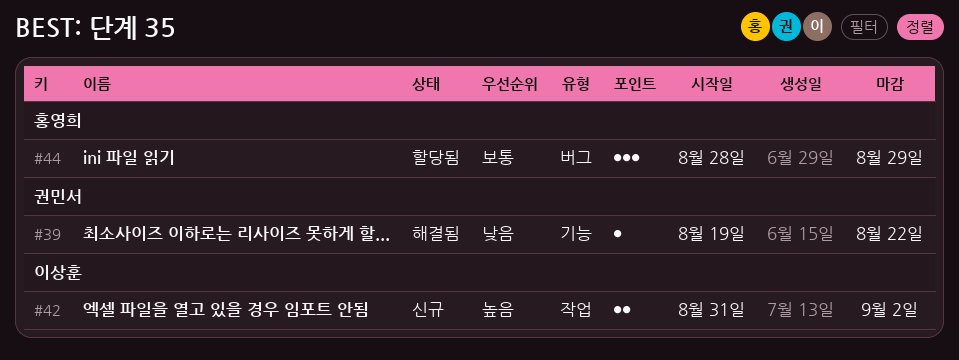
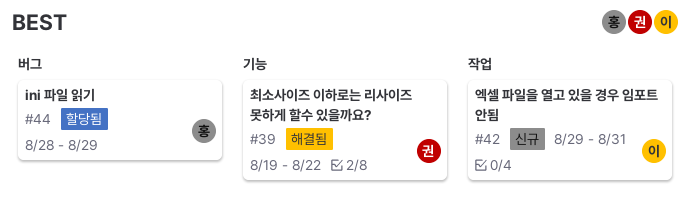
#42, start: Aug 31 -> Aug 29
#42, due: Sep 2 -> Aug 31

